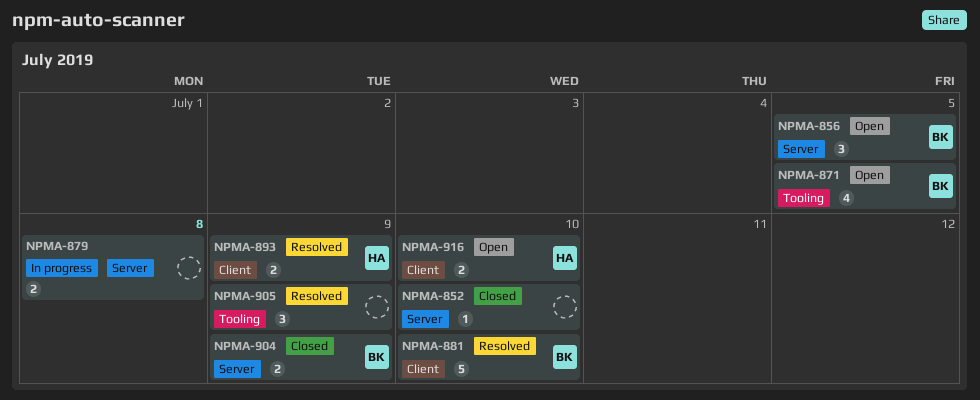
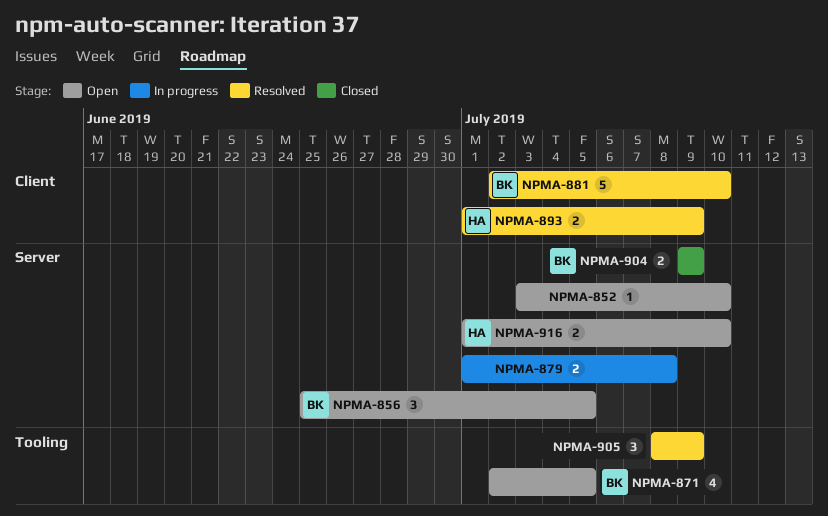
NPMA-852, status: Closed -> Open
NPMA-916, label: Client -> Server

